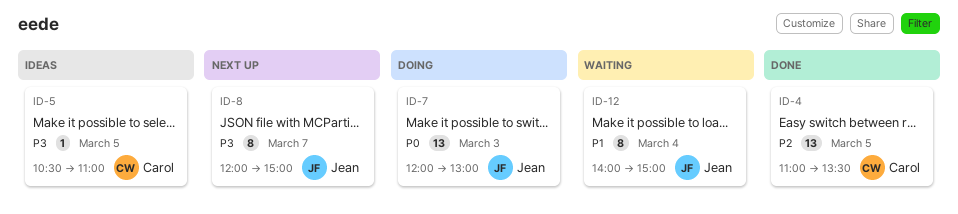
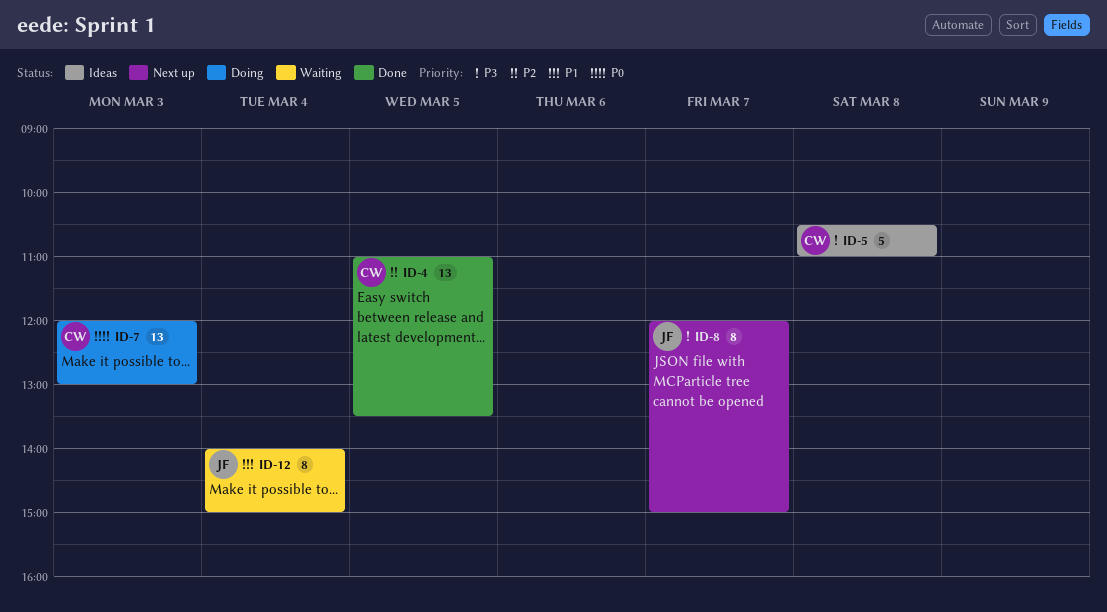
ID-5, estimate: 1 -> 5
ID-5, day: Mar 5 -> Mar 8
ID-7, owner: Jean -> Carol

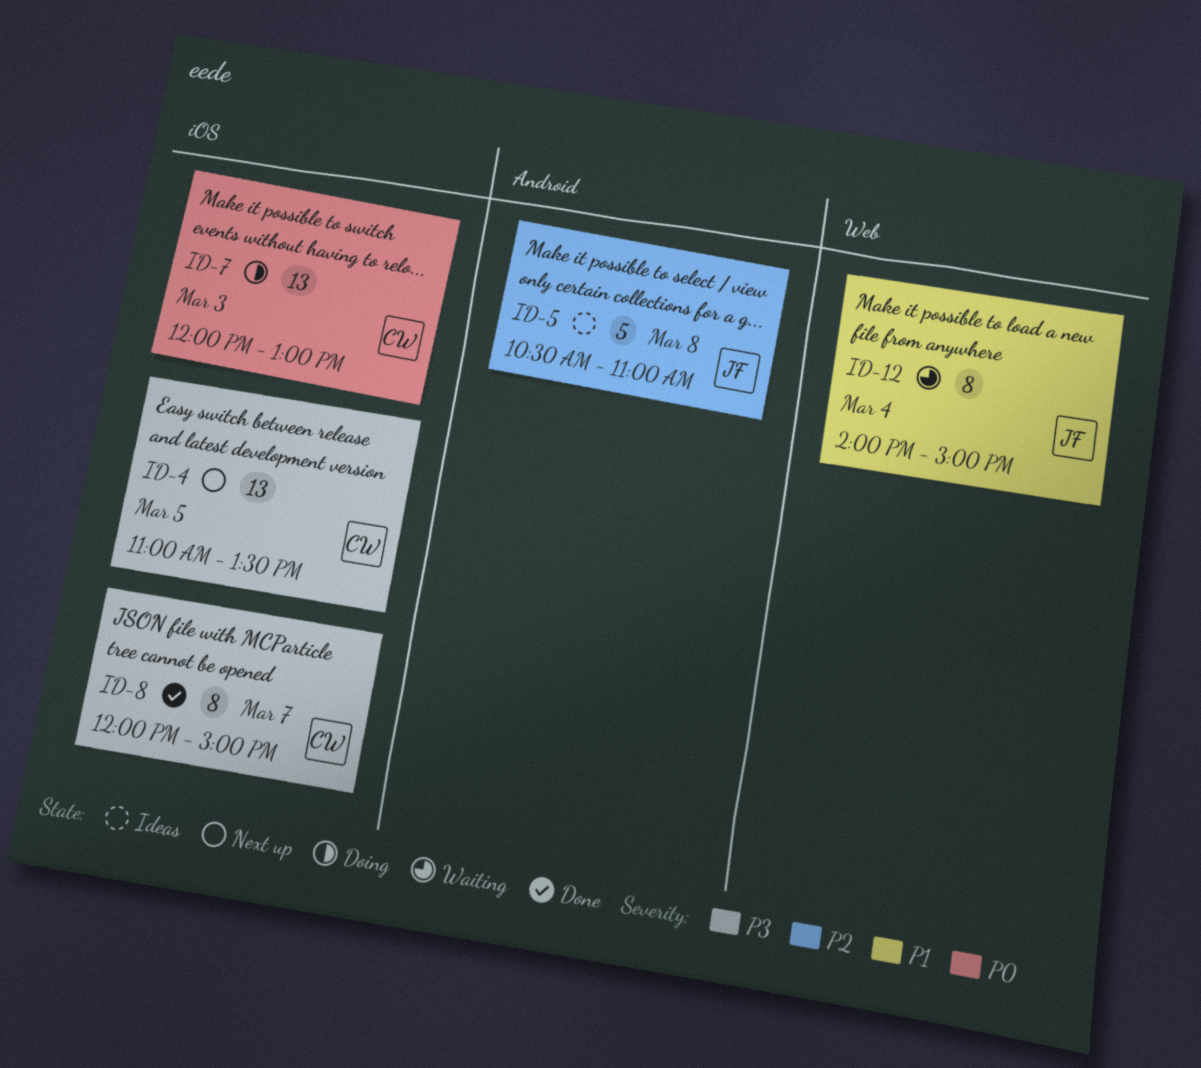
ID-4, status: Done -> Next up
ID-4, priority: P2 -> P3
ID-5, owner: CW -> JF
ID-5, priority: P3 -> P2
ID-8, status: Next up -> Done
ID-8, owner: JF -> CW

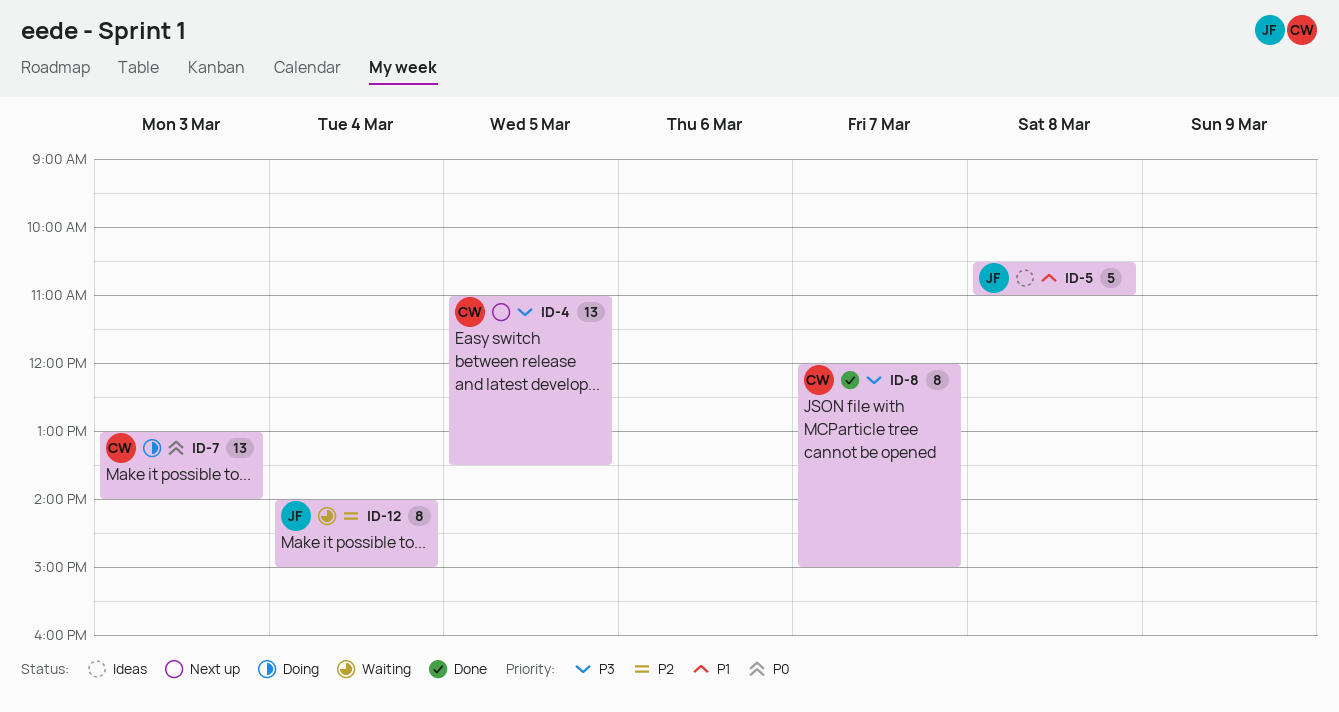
ID-5, priority: P2 -> P1
ID-7, begins: 12:00 -> 13:00
ID-7, ends: 13:00 -> 14:00
ID-12, priority: P1 -> P2

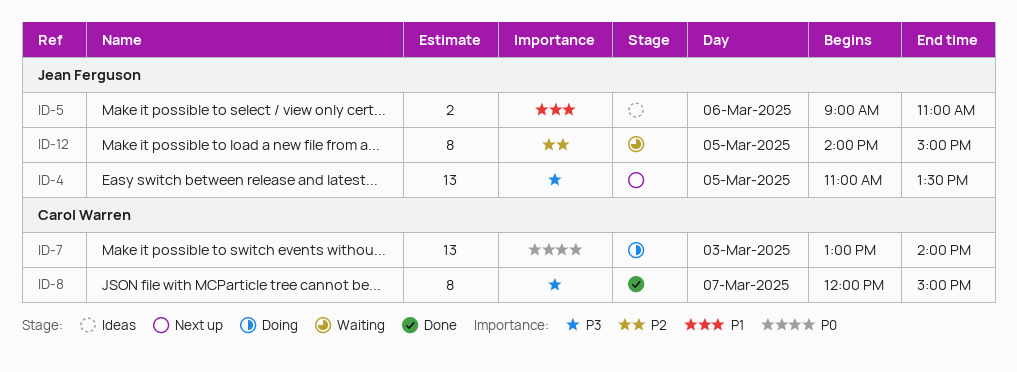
ID-4, owner: Carol Warren -> Jean Ferguson
ID-5, estimate: 5 -> 2
ID-5, day: Mar 8 -> Mar 6
ID-5, begins: 10:30 -> 09:00
ID-12, day: Mar 4 -> Mar 5

